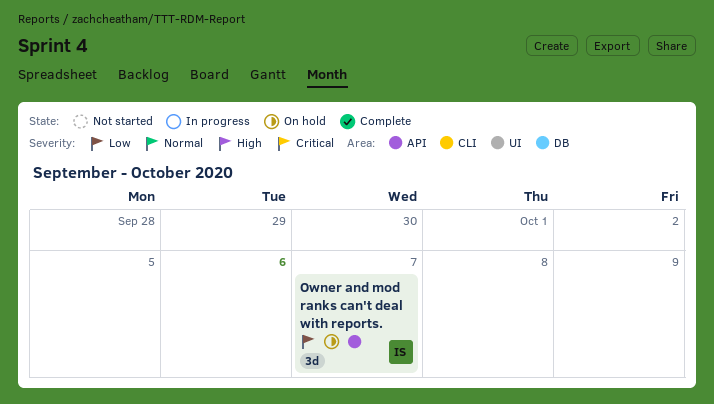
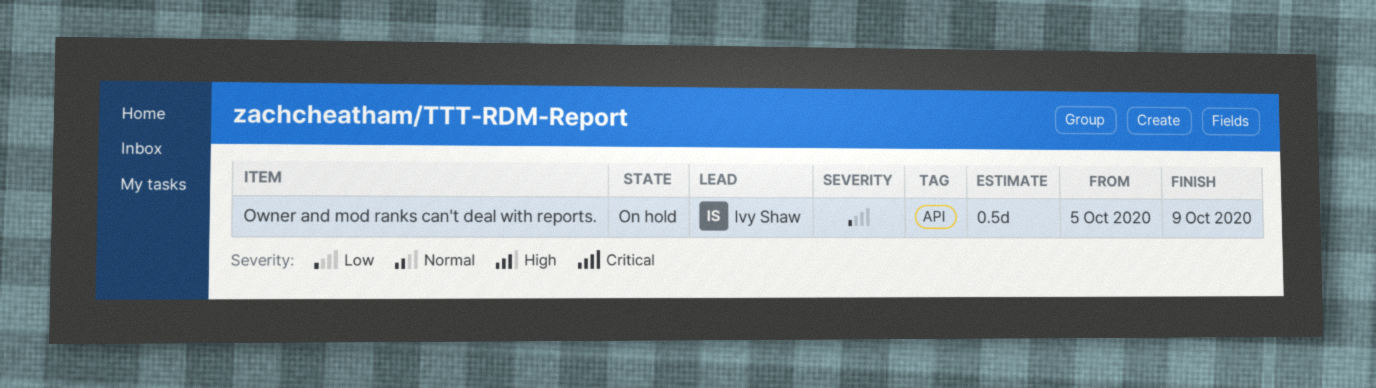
Owner and mod ranks can't deal with reports., estimate: 3d -> 0.5d
Owner and mod ranks can't deal with reports., due: Oct 7 -> Oct 9

